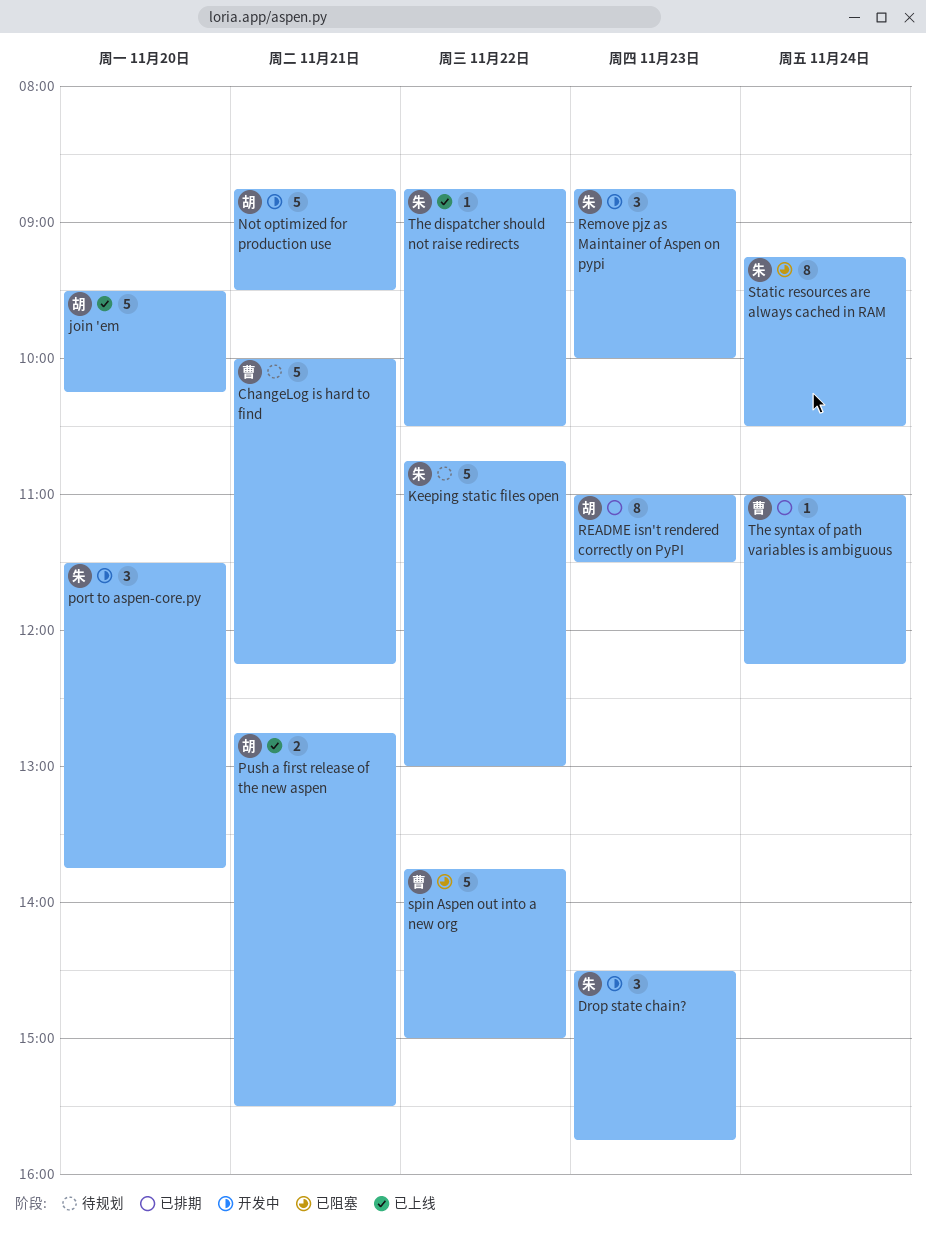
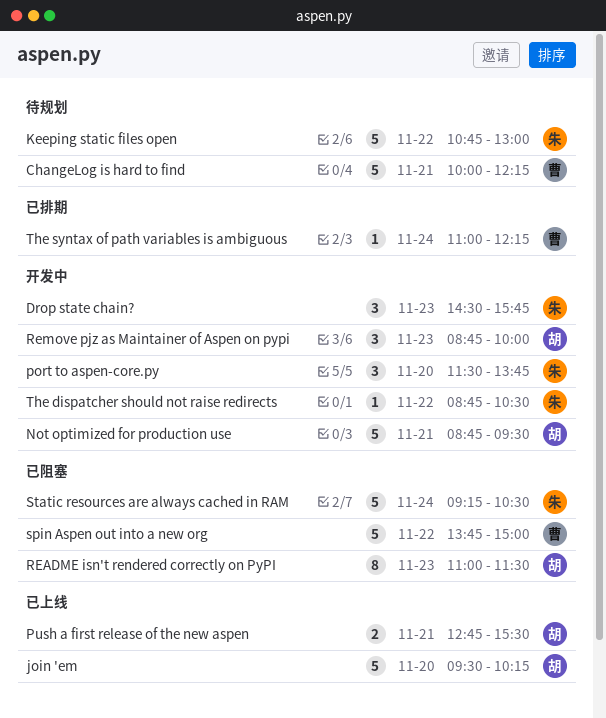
README isn't rendered correctly on PyPI, status: 已排期 -> 已阻塞
Remove pjz as Maintainer of Aspen on pypi, owner: 朱 -> 胡
Static resources are always cached in RAM, estimate: 8 -> 5
The dispatcher should not raise redirects, status: 已上线 -> 开发中

